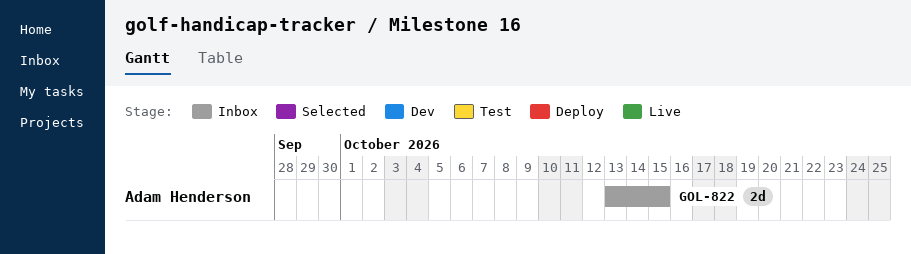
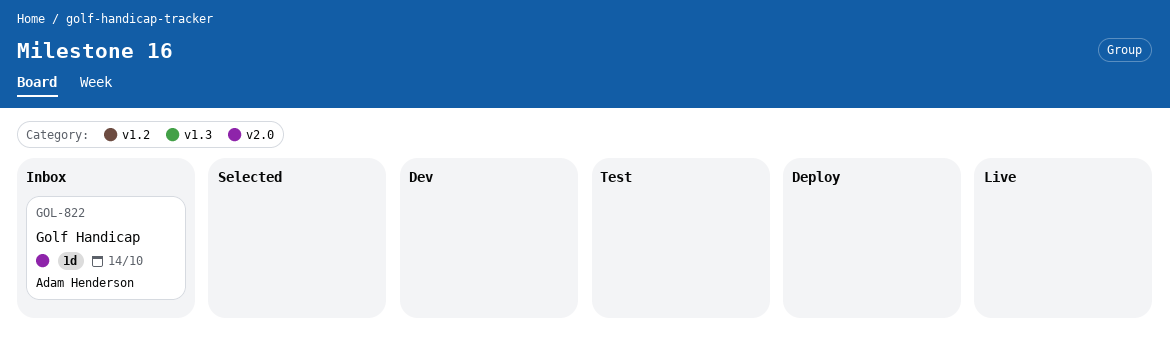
GOL-822, estimate: 2d -> 1d
GOL-822, due: Oct 15 -> Oct 14

